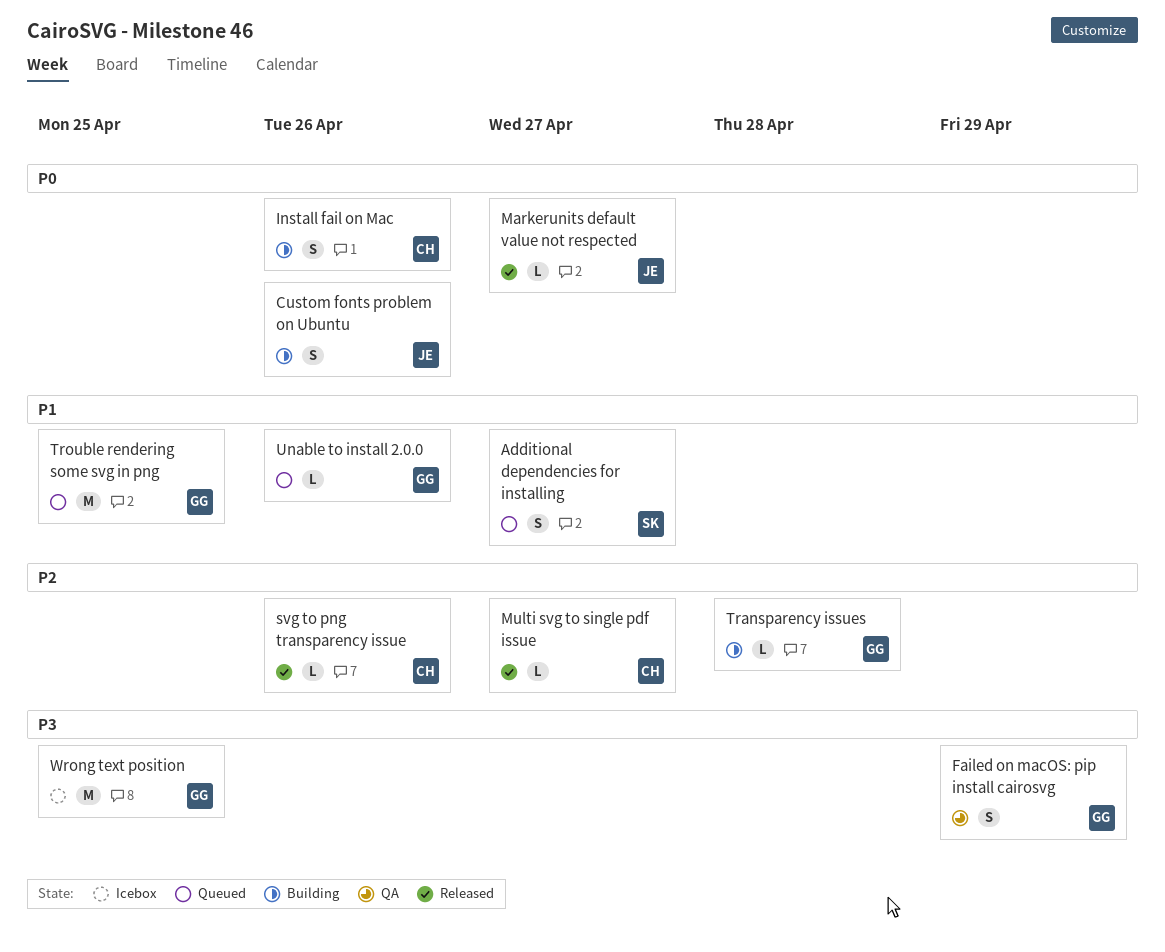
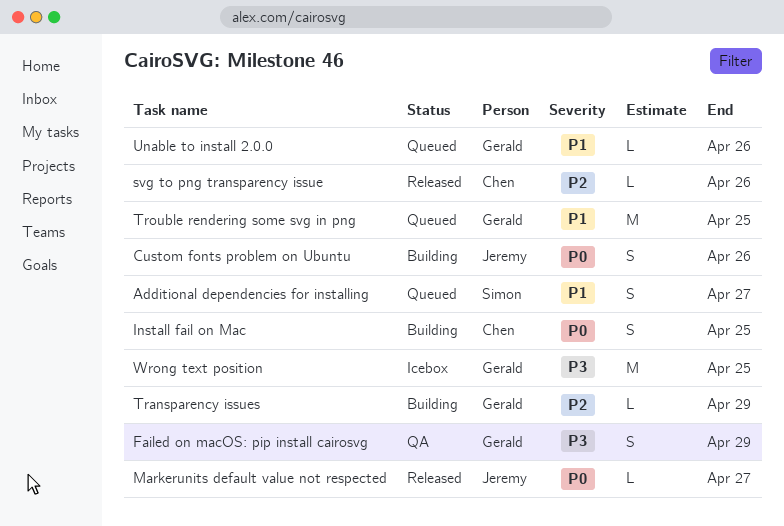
Install fail on Mac, due: Apr 26 -> Apr 25
Multi svg to single pdf issue: present -> none
Transparency issues, due: Apr 28 -> Apr 29

